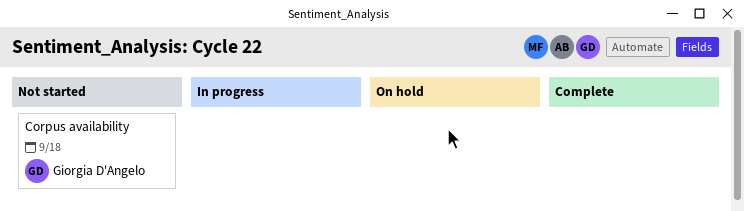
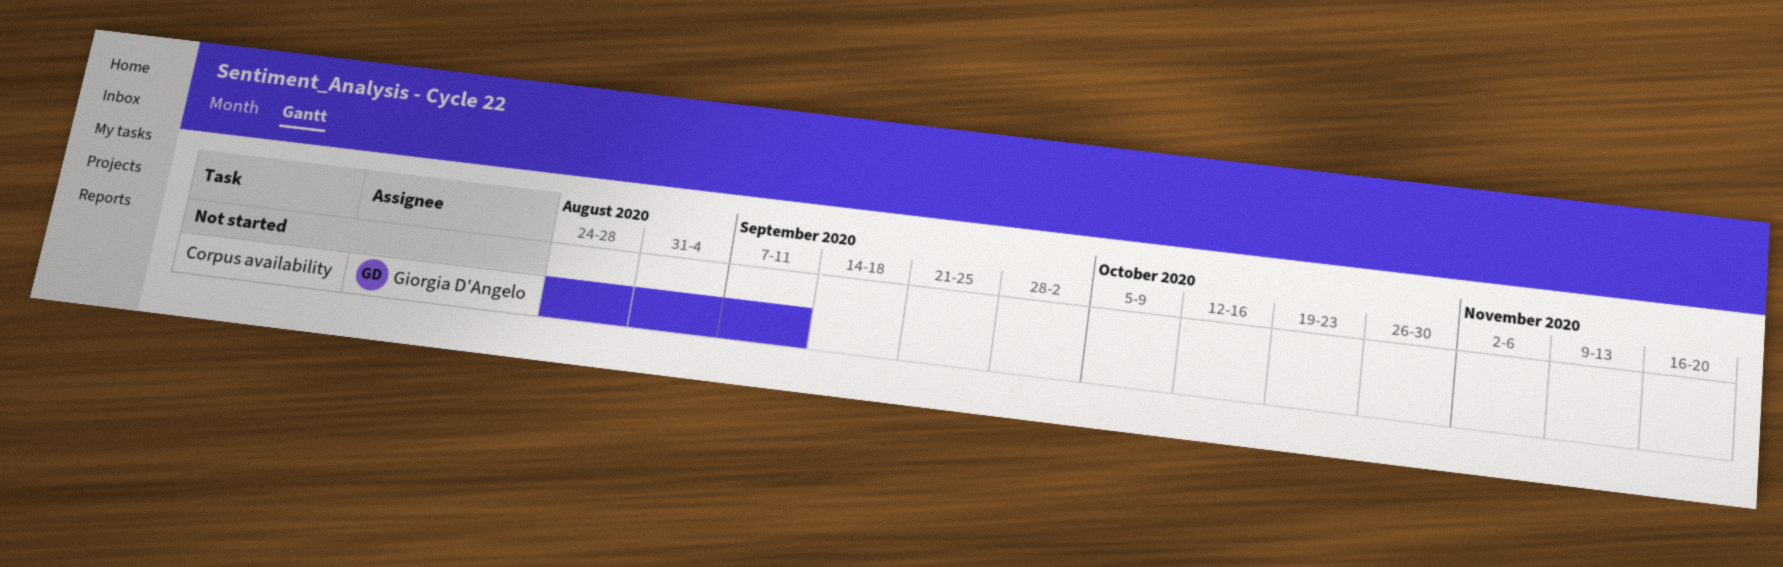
Corpus availability, due: Sep 18 -> Sep 11

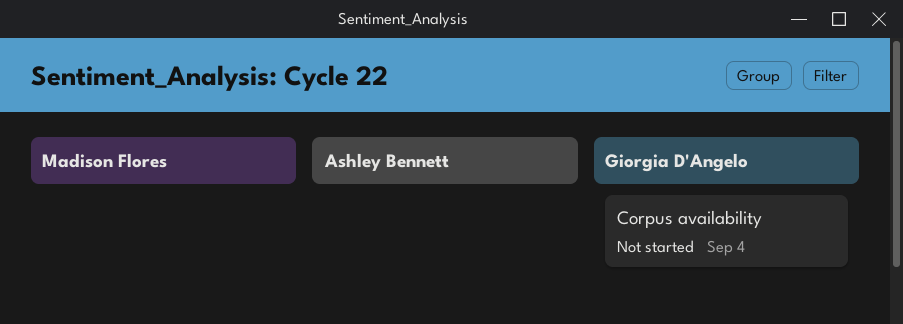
Corpus availability, due: Sep 11 -> Sep 4

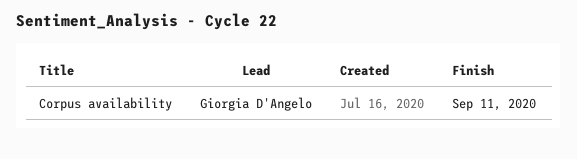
Corpus availability, due: Sep 4 -> Sep 11

